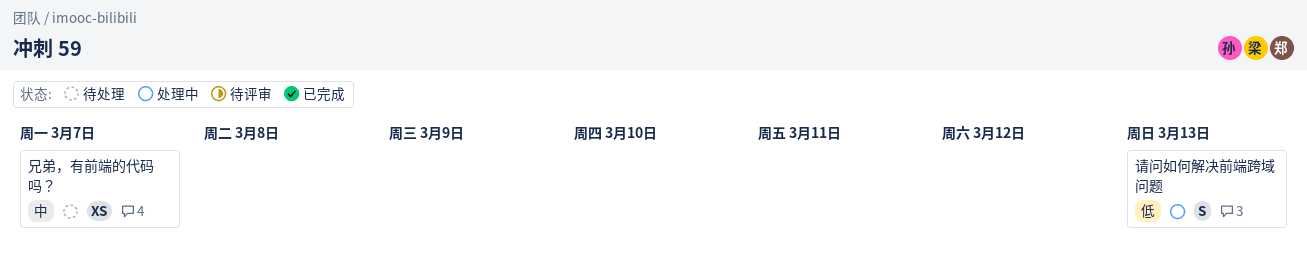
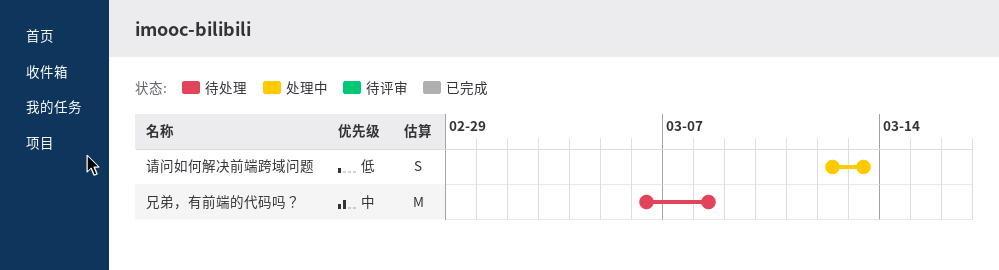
兄弟，有前端的代码吗？, estimate: XS -> M
兄弟，有前端的代码吗？, due: Mar 7 -> Mar 8

